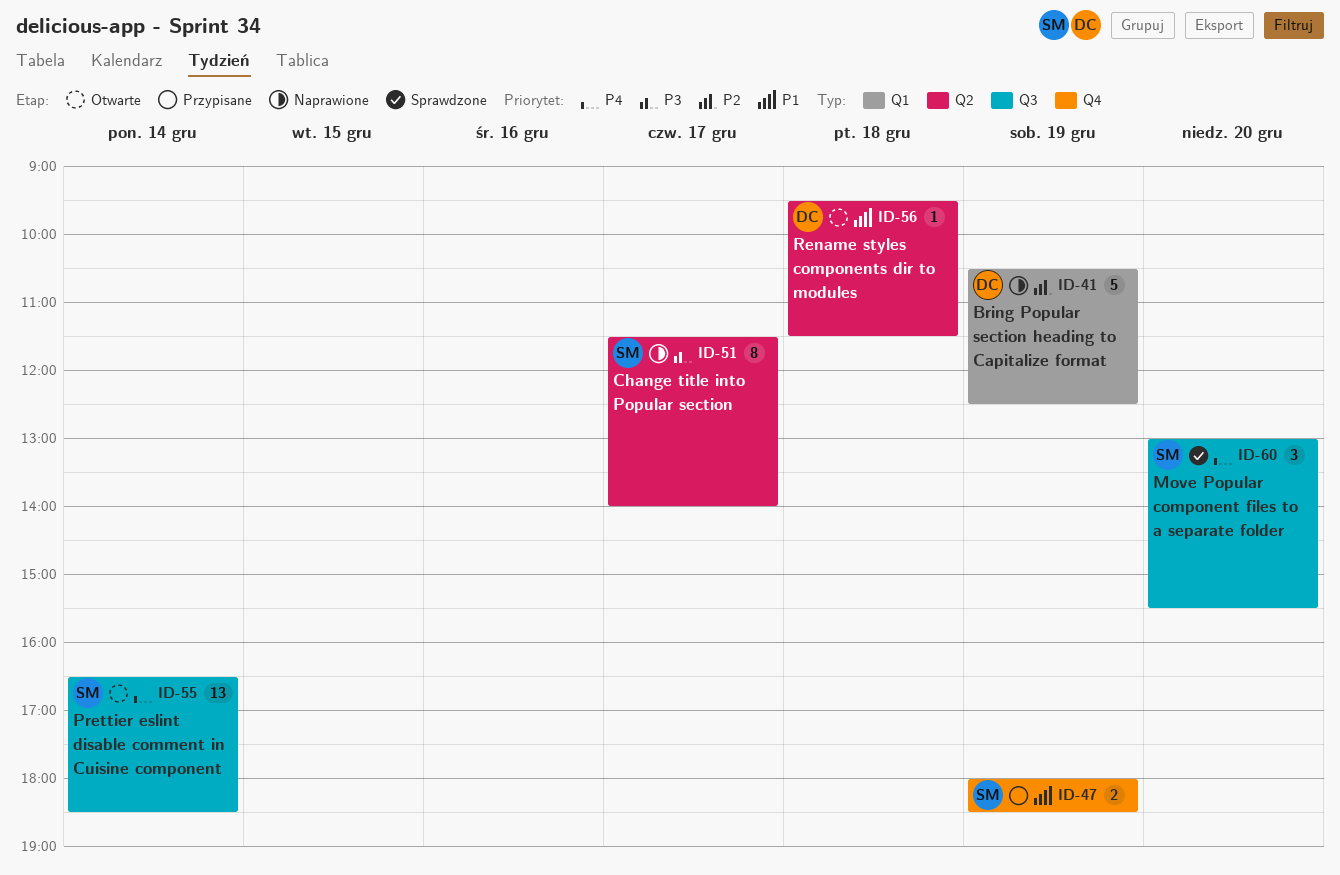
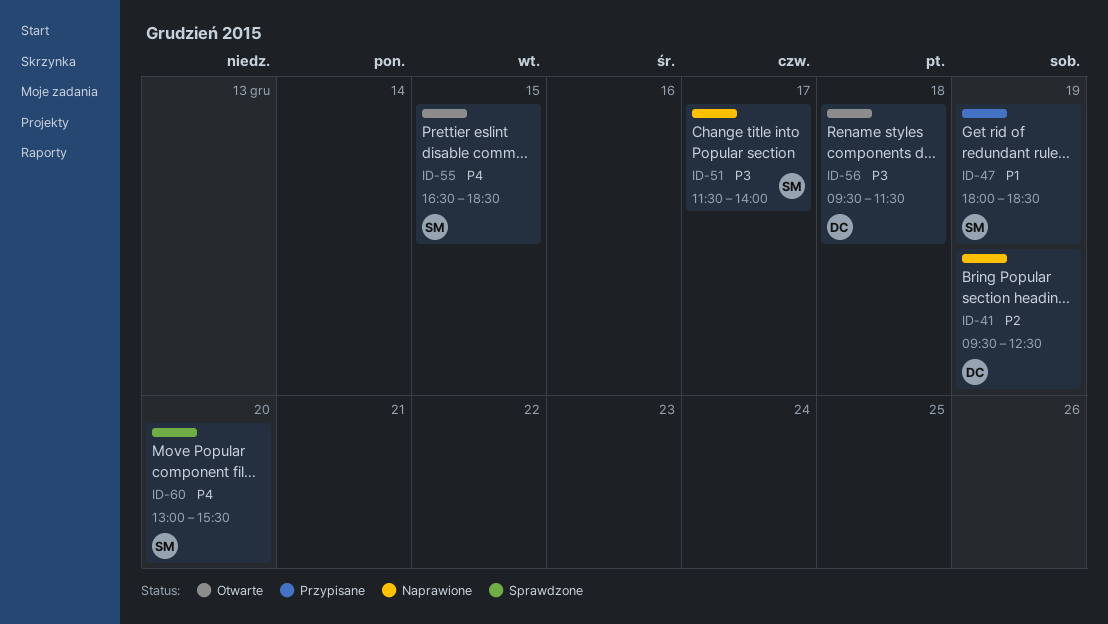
ID-41, begins: 10:30 -> 09:30
ID-55, day: Dec 14 -> Dec 15
ID-56, priority: P1 -> P3

